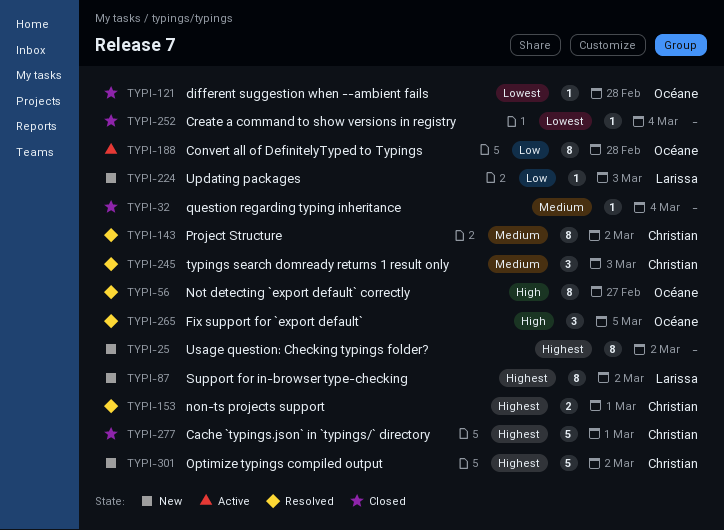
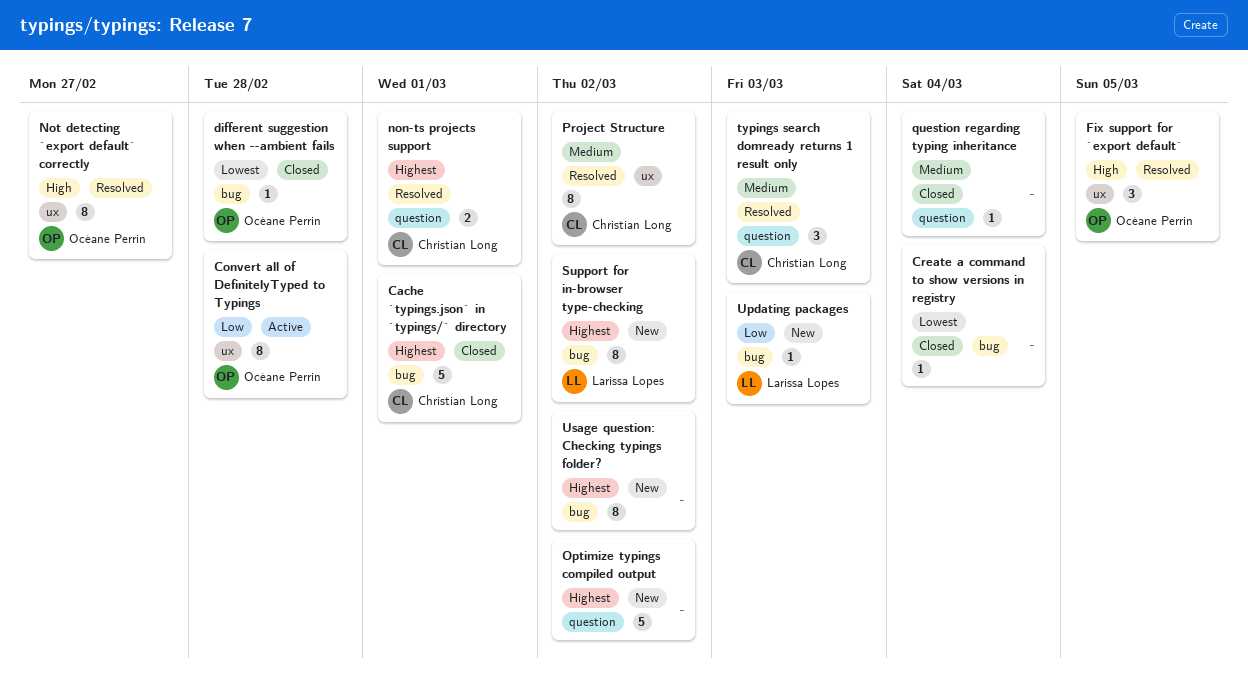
Optimize typings compiled output, owner: Christian Long -> none

